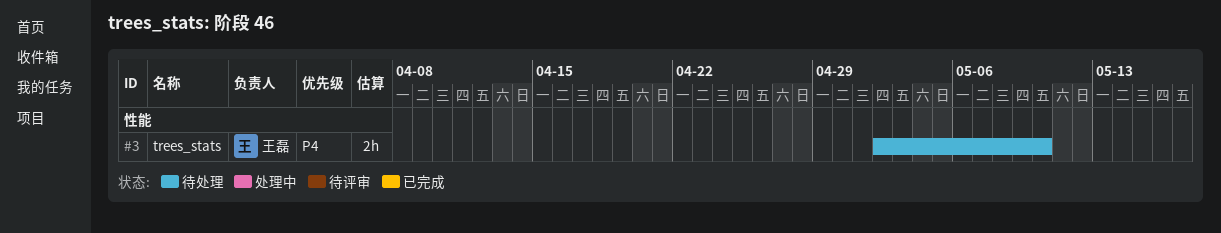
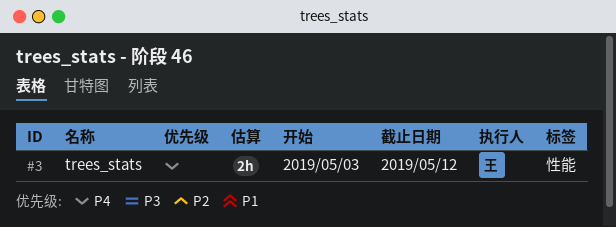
#3, start: May 2 -> May 3
#3, due: May 10 -> May 12

